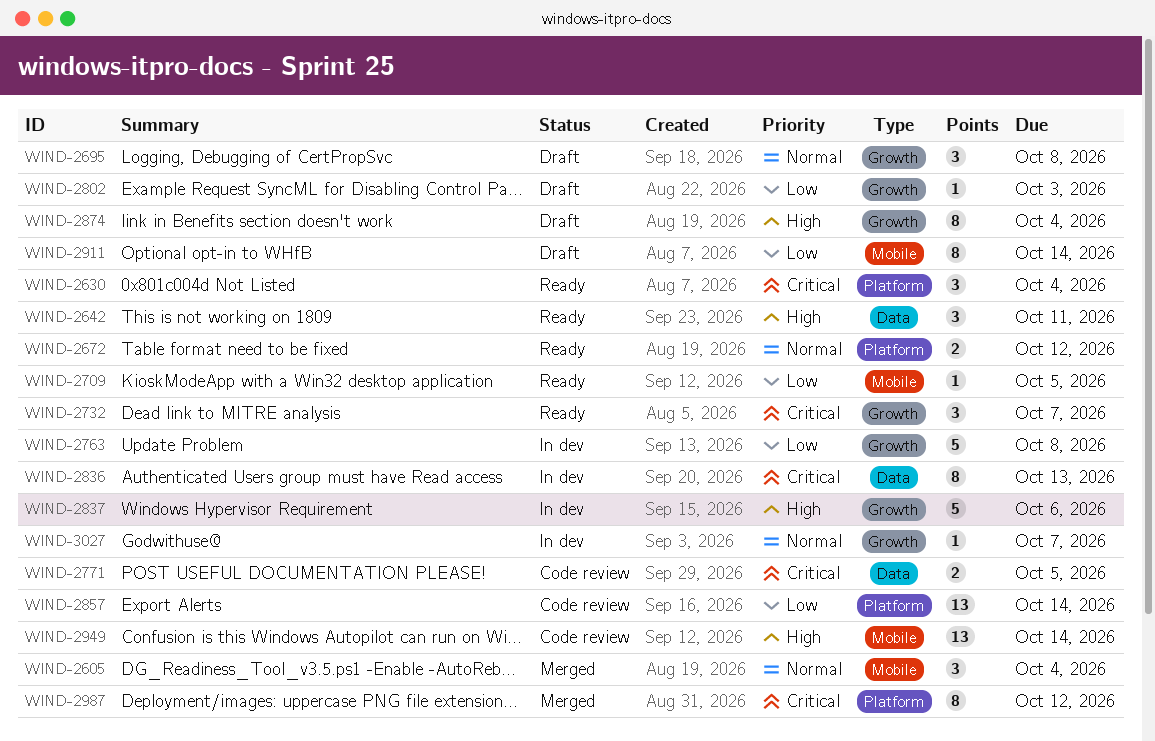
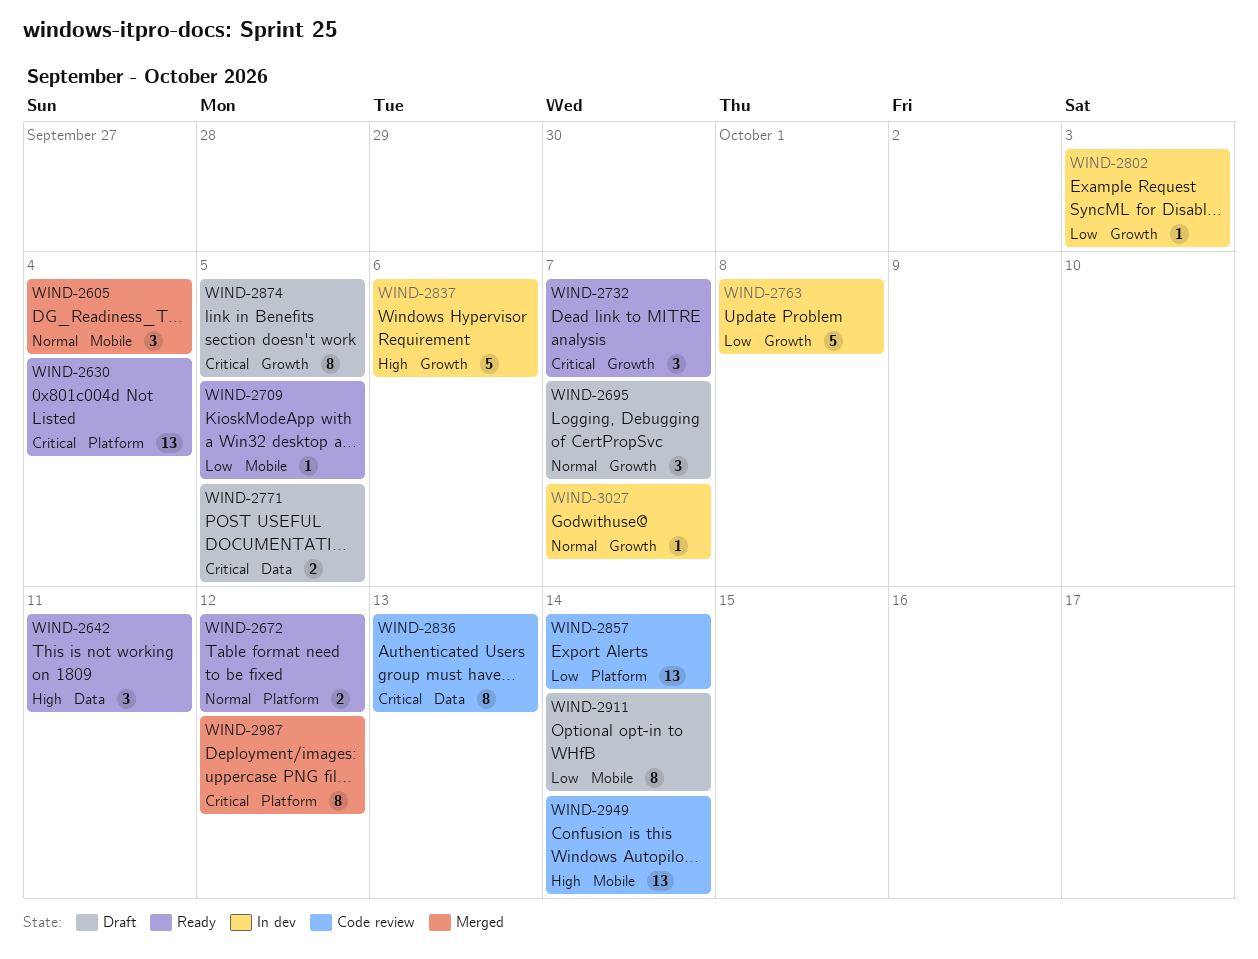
WIND-2630, estimate: 3 -> 13
WIND-2695, due: Oct 8 -> Oct 7
WIND-2771, status: Code review -> Draft
WIND-2802, status: Draft -> In dev
WIND-2836, status: In dev -> Code review
WIND-2874, priority: High -> Critical
WIND-2874, due: Oct 4 -> Oct 5

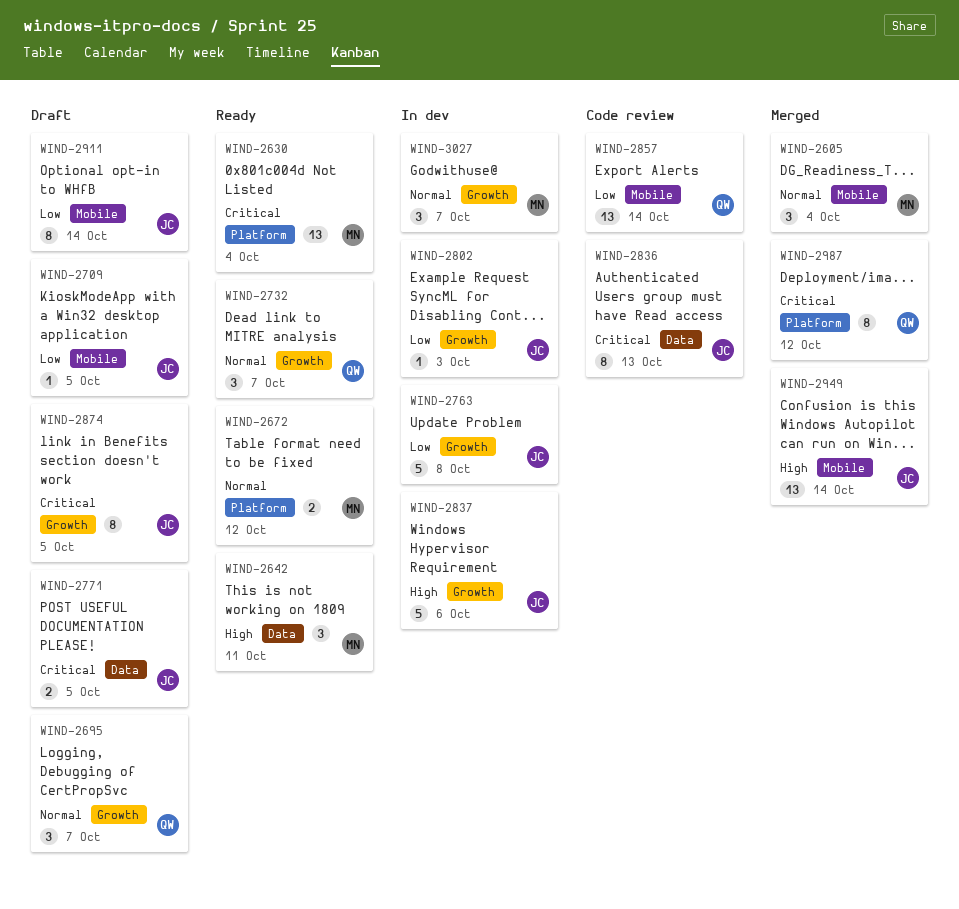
WIND-2709, status: Ready -> Draft
WIND-2732, priority: Critical -> Normal
WIND-2857, label: Platform -> Mobile
WIND-2949, status: Code review -> Merged
WIND-3027, estimate: 1 -> 3

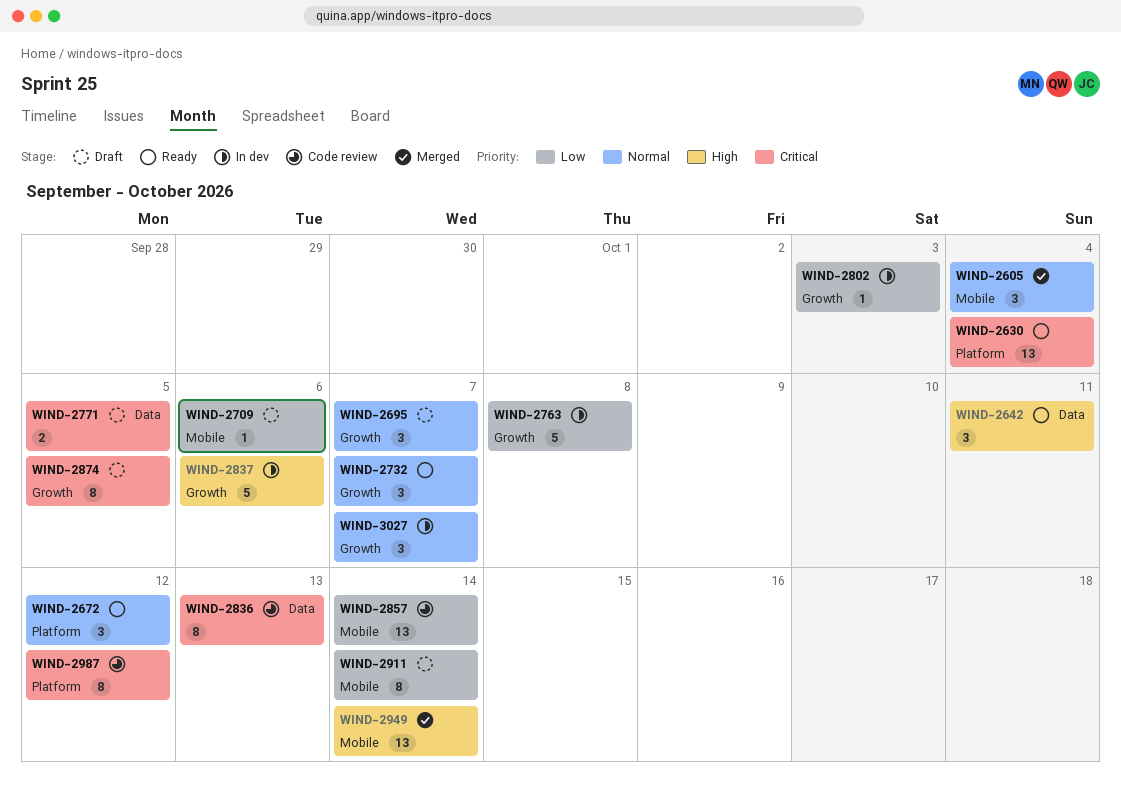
WIND-2672, estimate: 2 -> 3
WIND-2709, due: Oct 5 -> Oct 6
WIND-2987, status: Merged -> Code review

